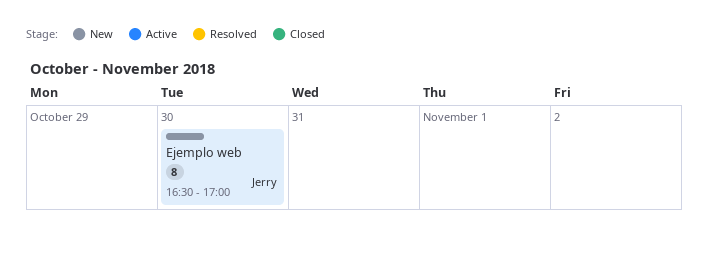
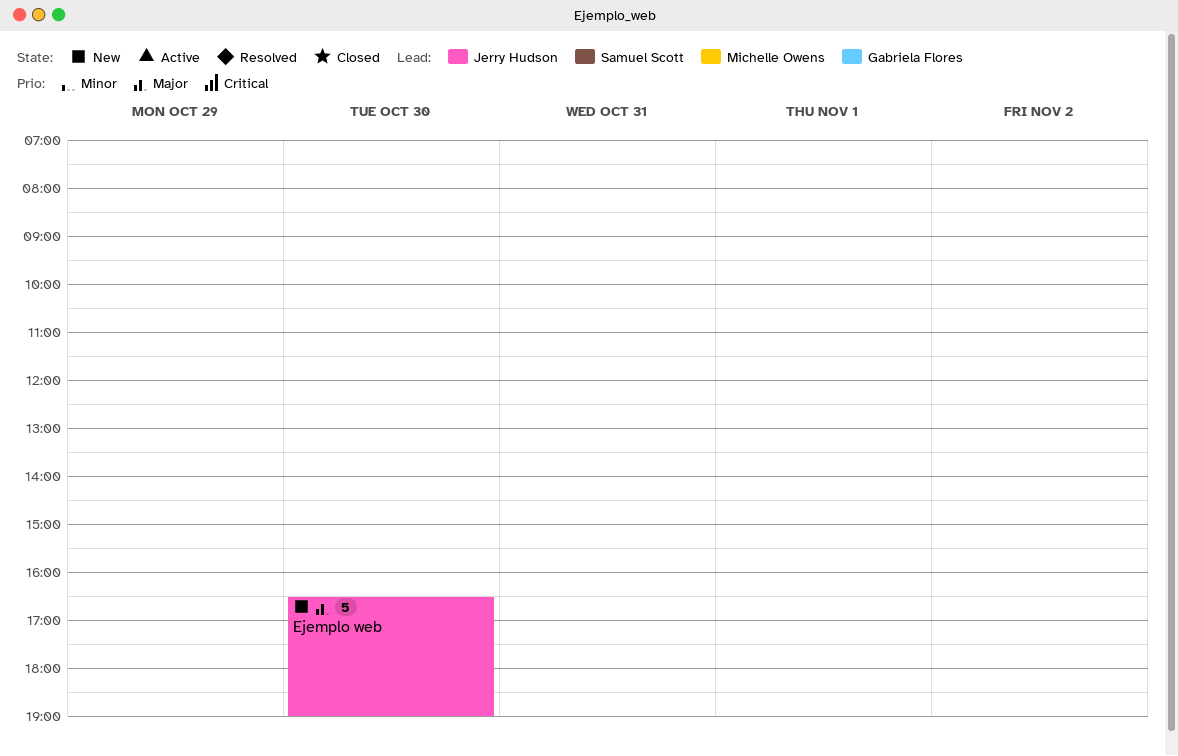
Ejemplo web, estimate: 8 -> 5
Ejemplo web, ends: 17:00 -> 19:00

